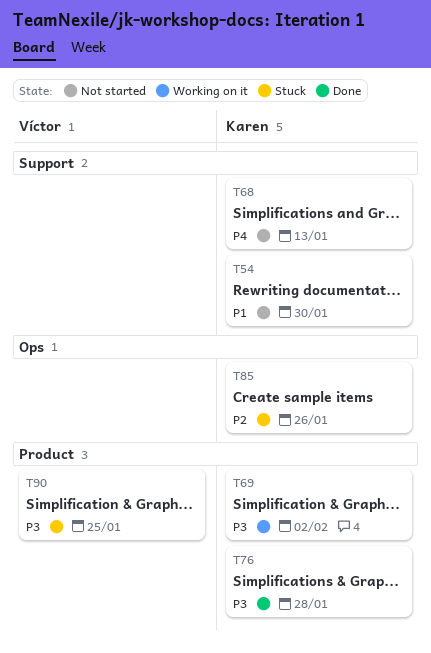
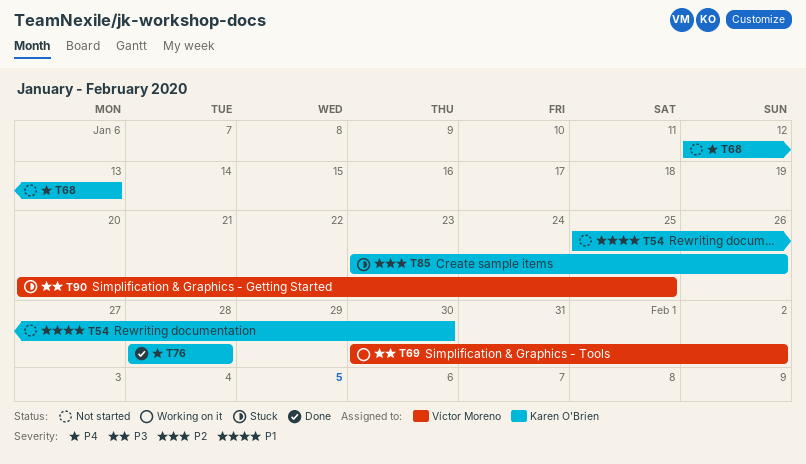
T69, owner: Karen O'Brien -> Víctor Moreno
T76, priority: P3 -> P4

